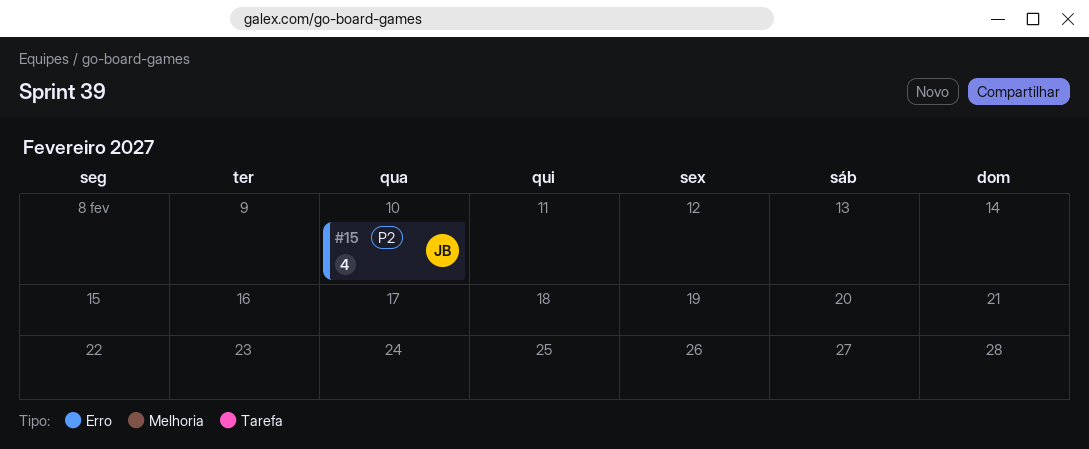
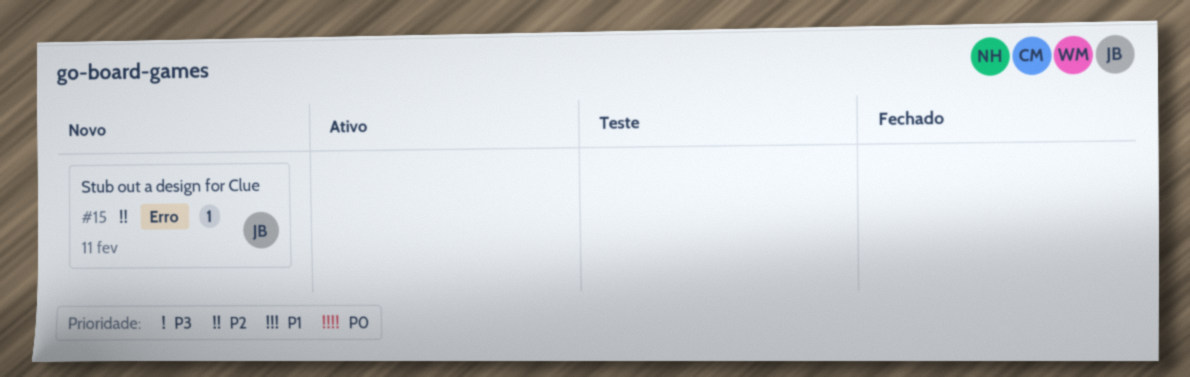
#15, estimate: 4 -> 1
#15, due: Feb 10 -> Feb 11

